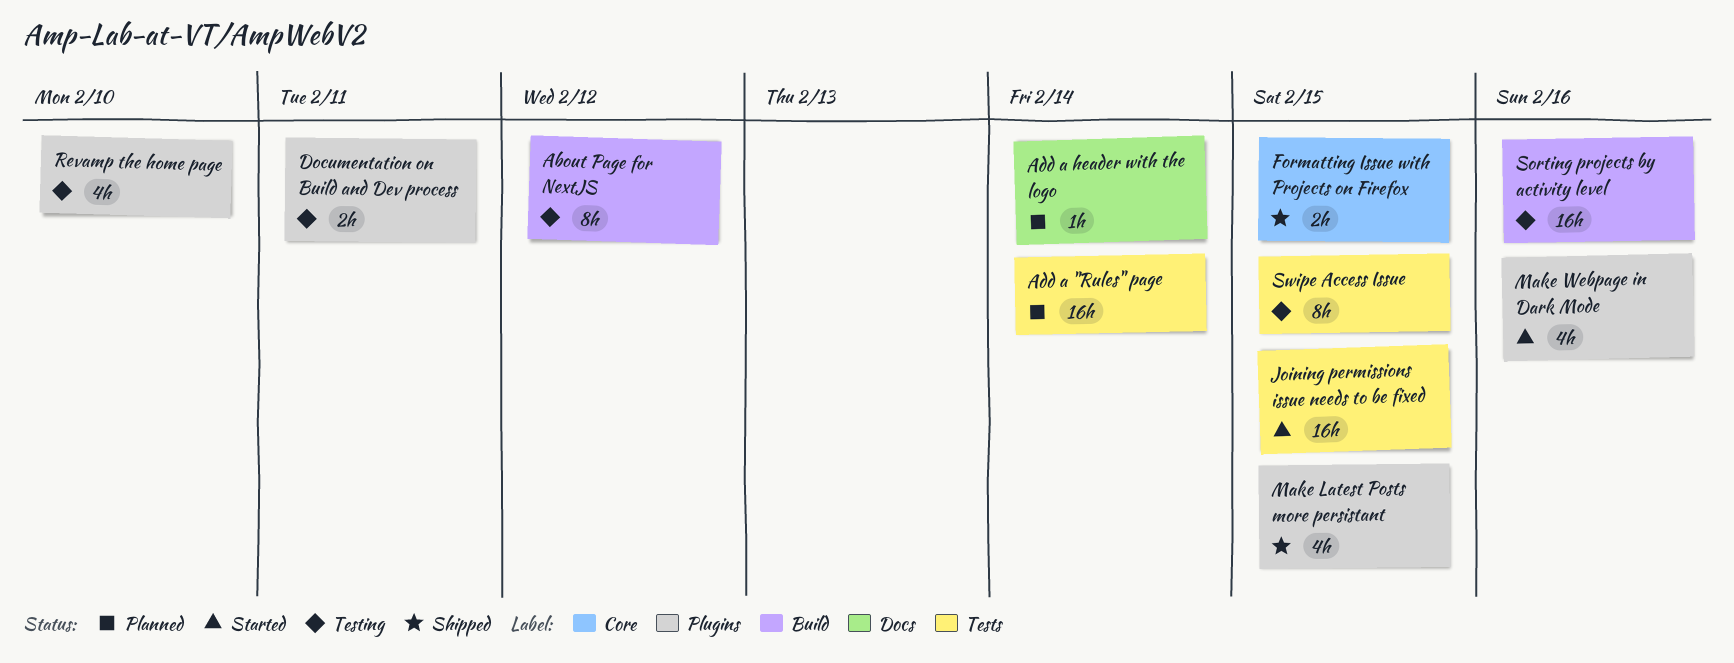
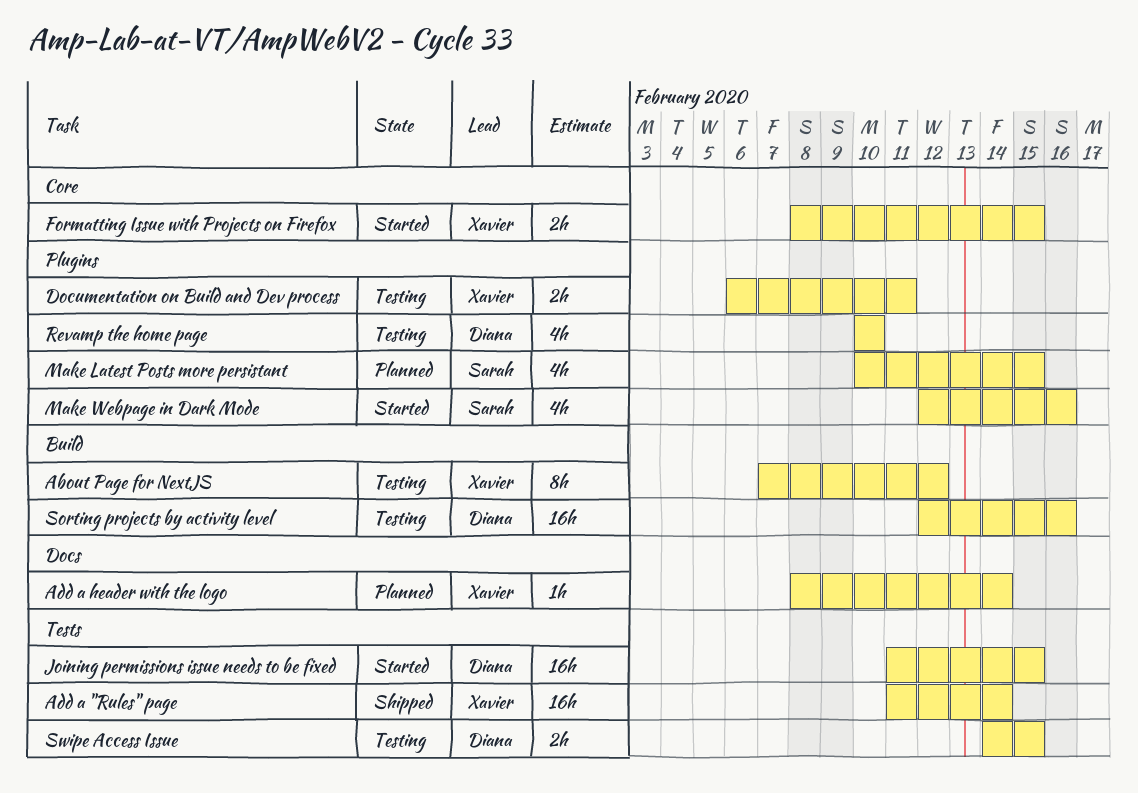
Add a "Rules" page, status: Planned -> Shipped
Formatting Issue with Projects on Firefox, status: Shipped -> Started
Make Latest Posts more persistant, status: Shipped -> Planned
Swipe Access Issue, estimate: 8h -> 2h

